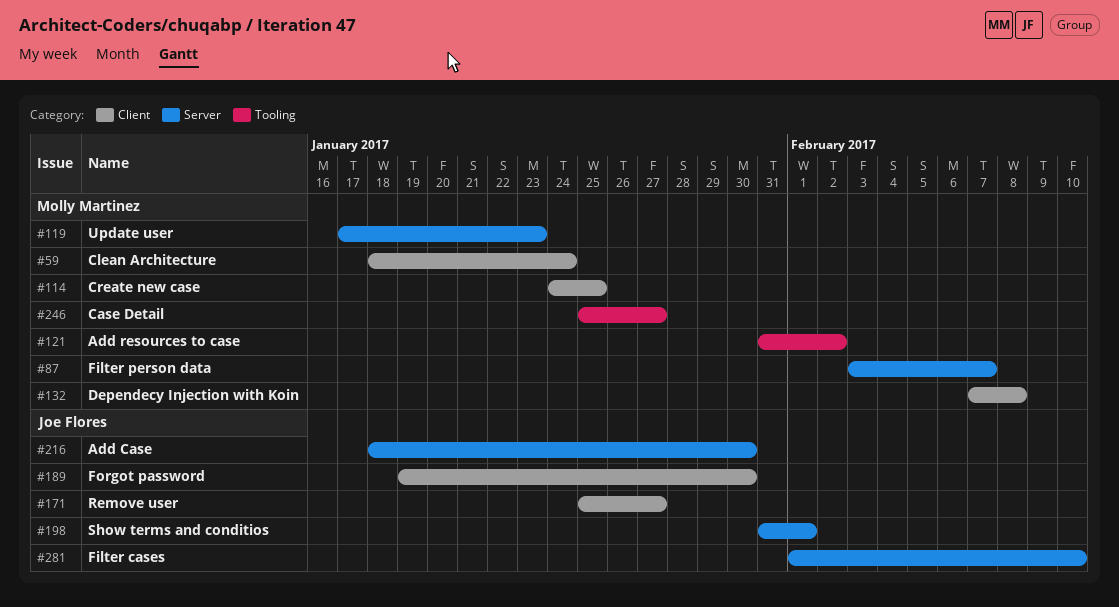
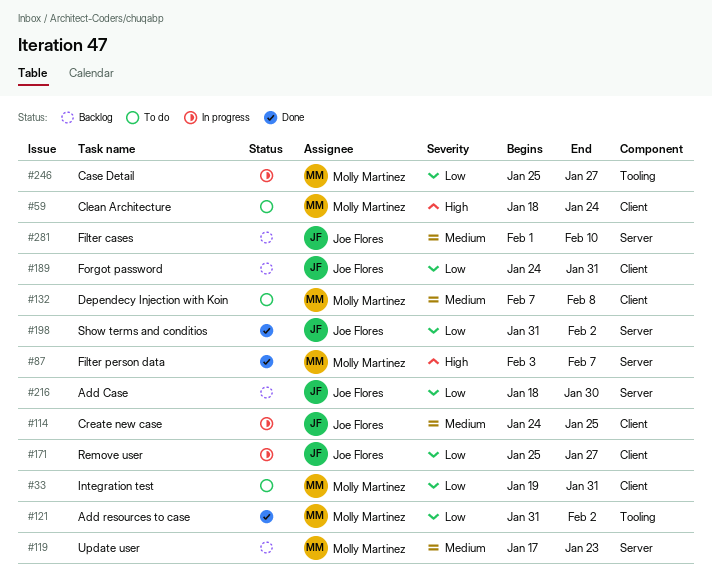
#33: none -> present
#114, owner: Molly Martinez -> Joe Flores
#189, start: Jan 19 -> Jan 24
#189, due: Jan 30 -> Jan 31
#198, due: Feb 1 -> Feb 2

